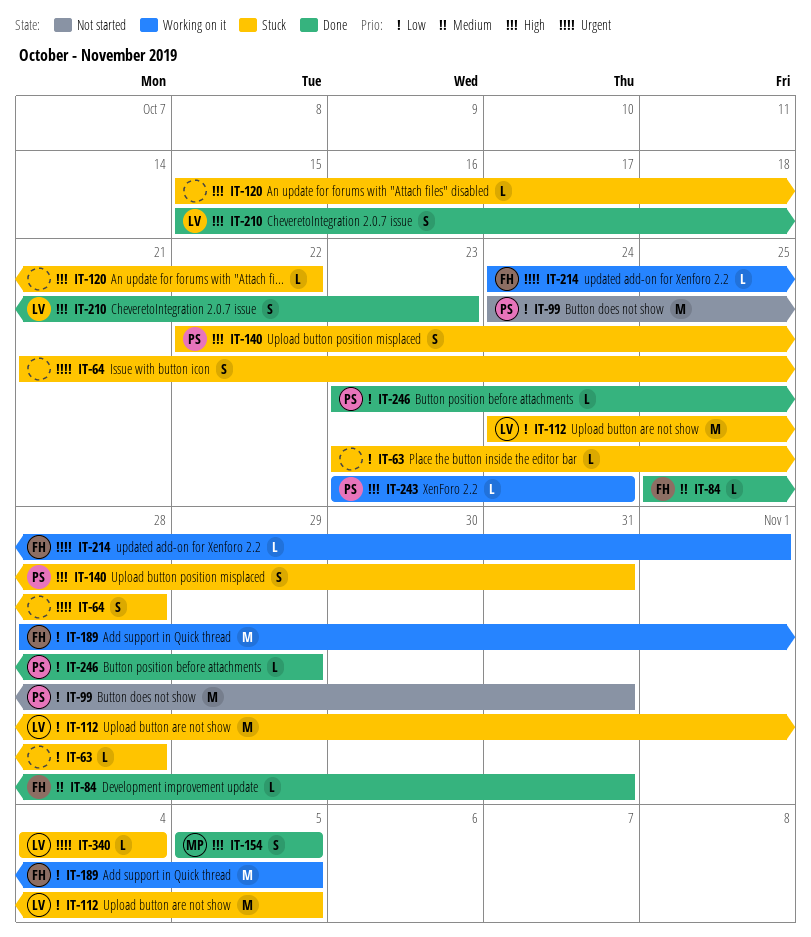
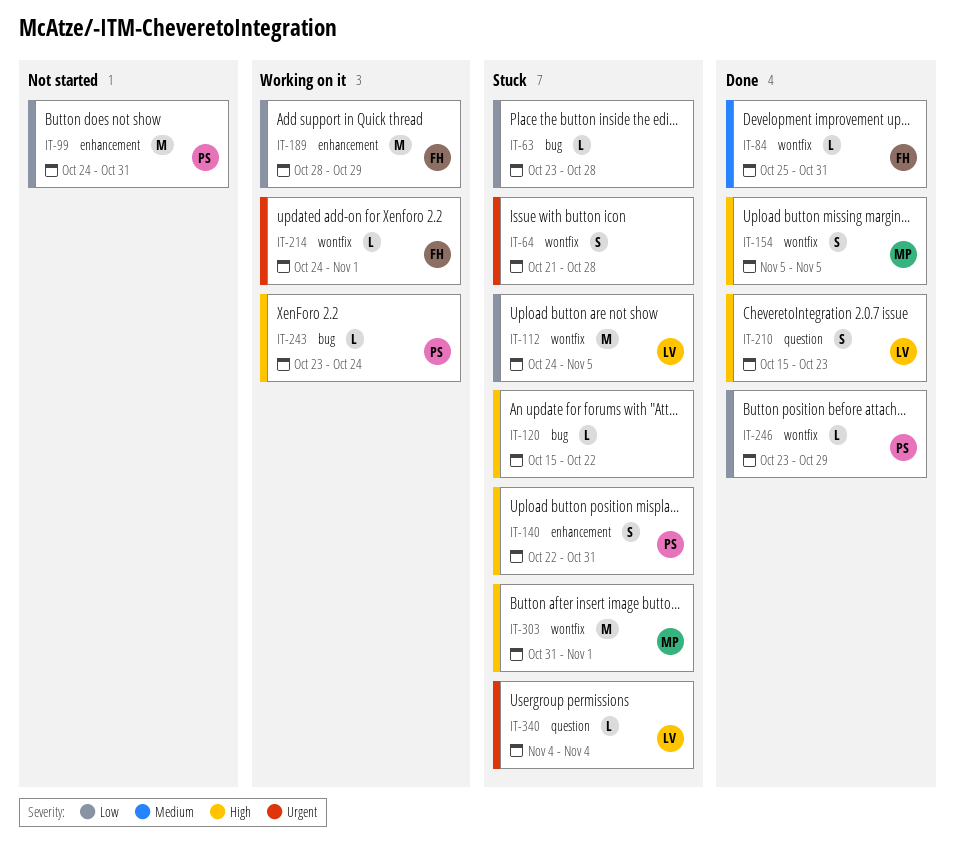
IT-189, due: Nov 5 -> Oct 29
IT-303: none -> present

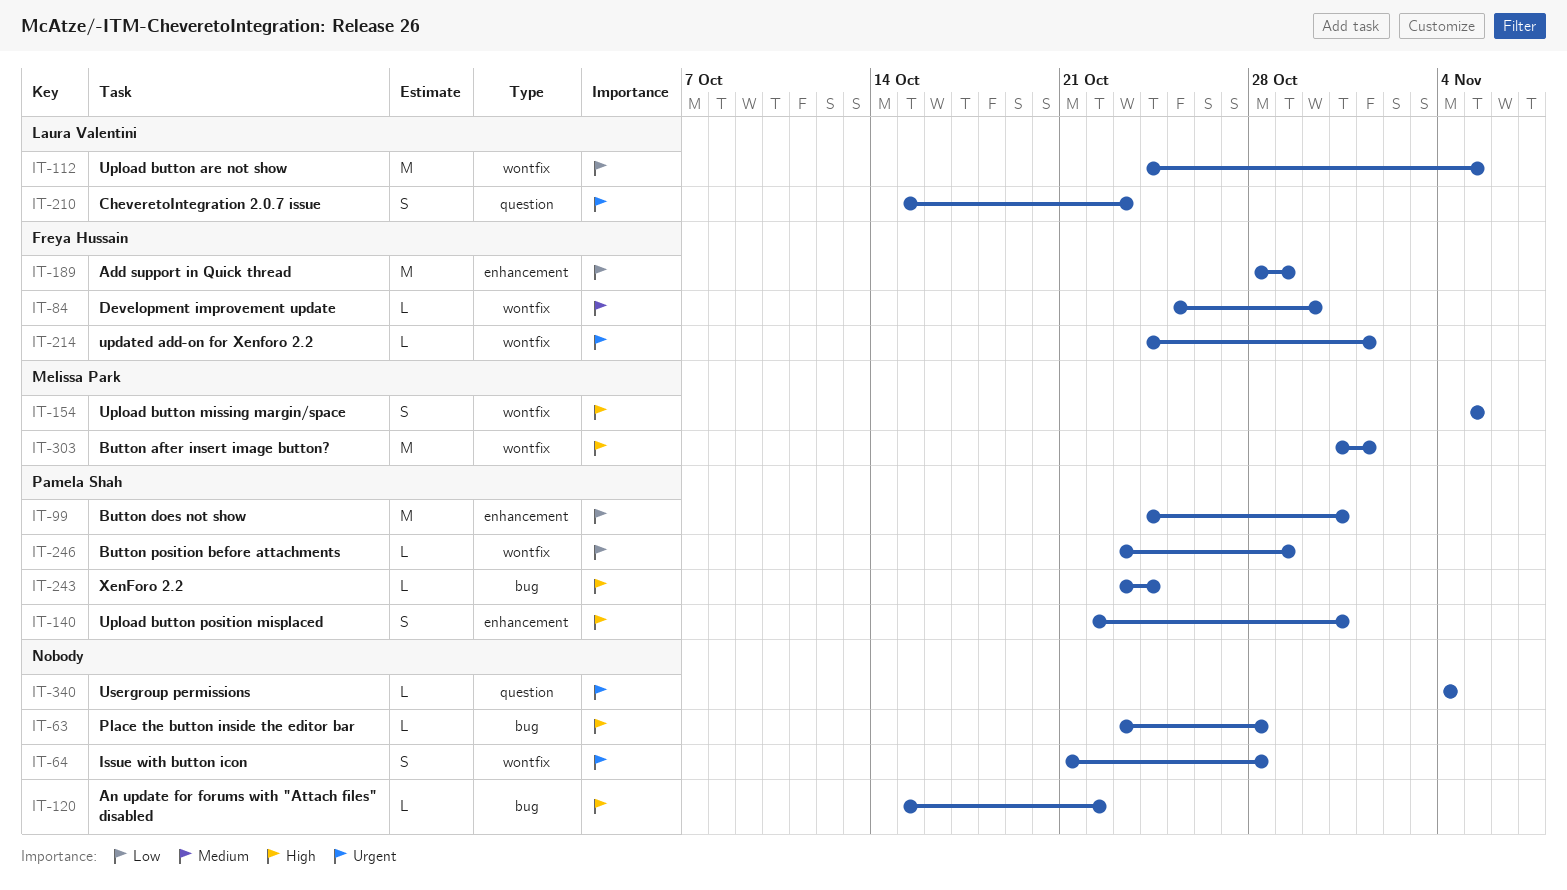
IT-63, priority: Low -> High
IT-84, due: Oct 31 -> Oct 30
IT-210, priority: High -> Urgent
IT-340, owner: Laura Valentini -> none

